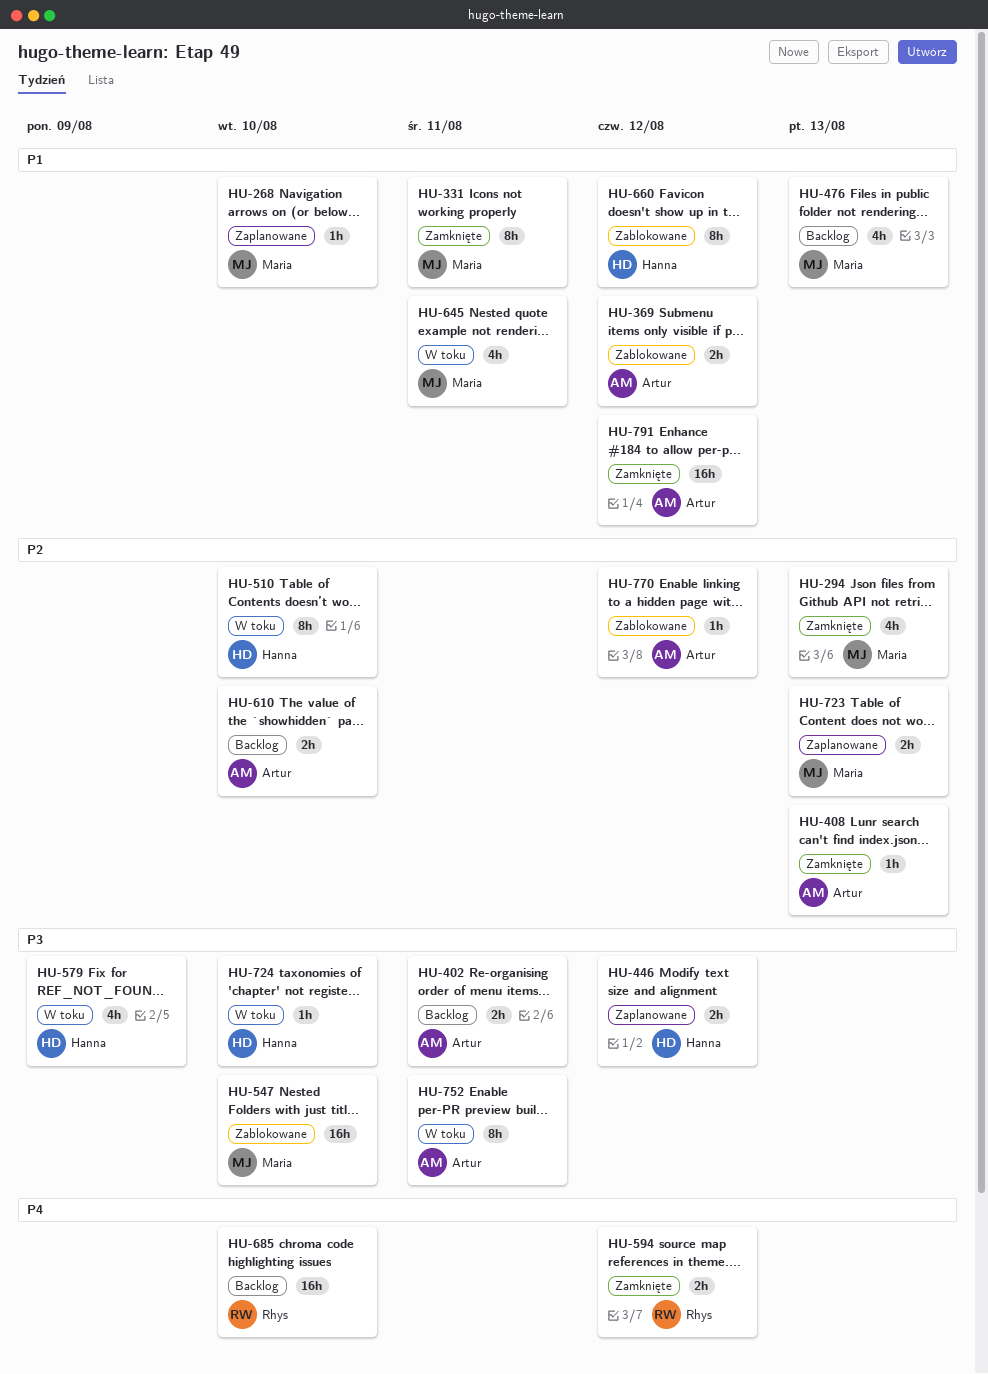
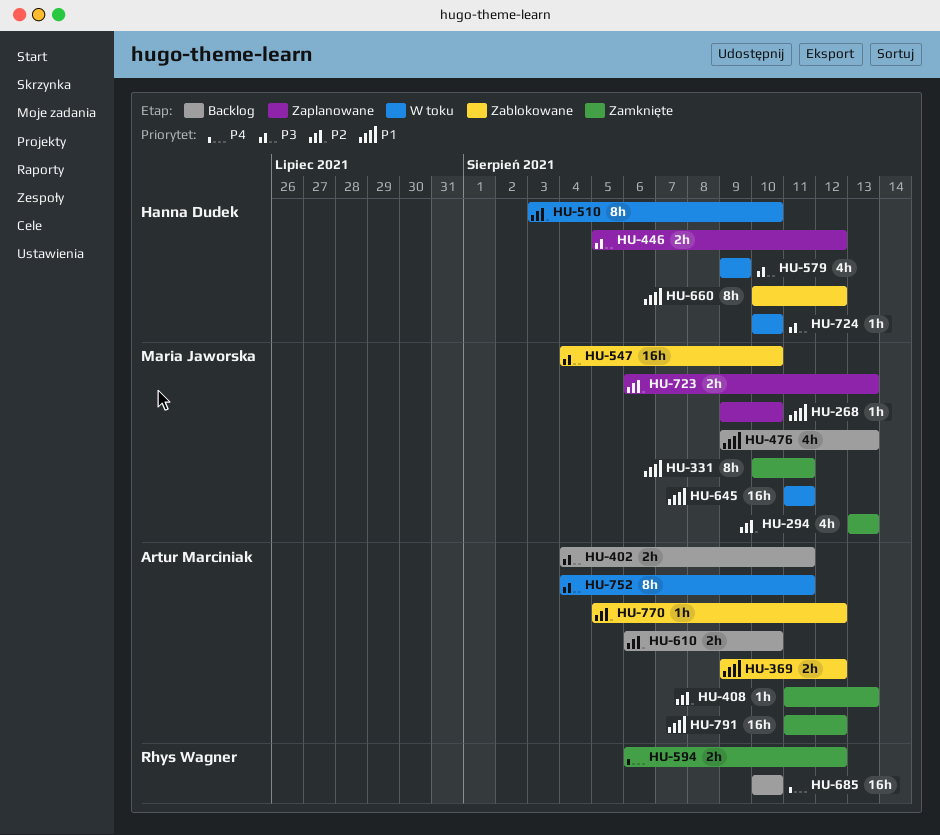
HU-645, estimate: 4h -> 16h

